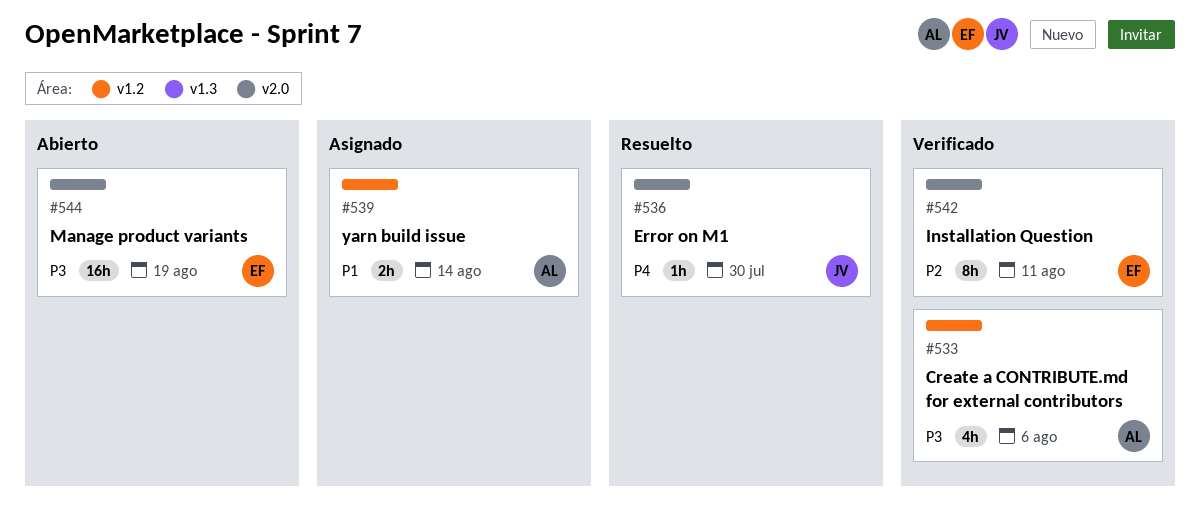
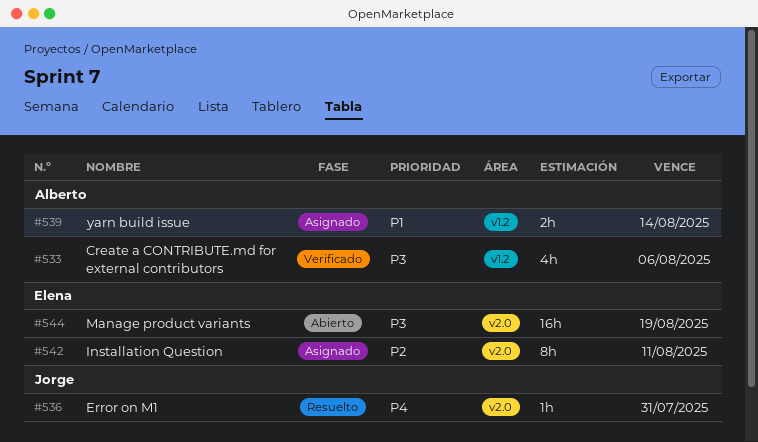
#536, due: Jul 30 -> Jul 31
#542, status: Verificado -> Asignado

